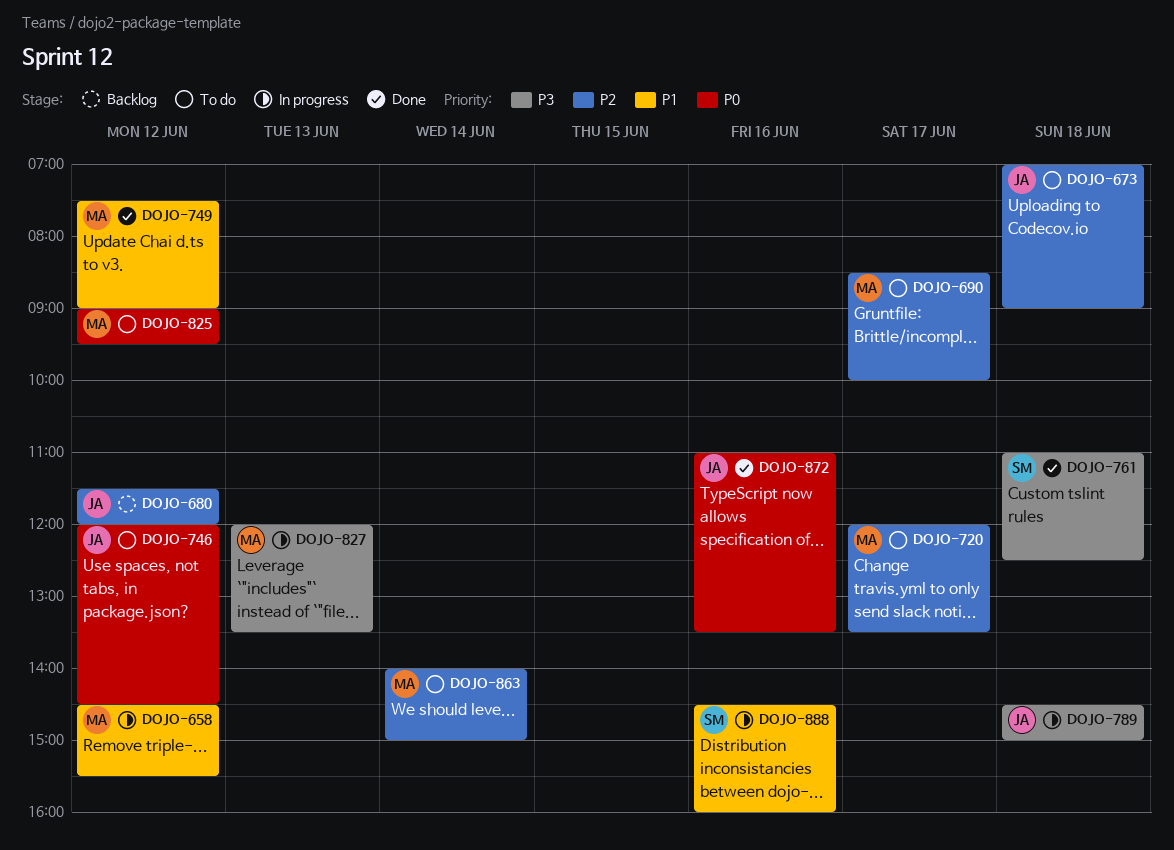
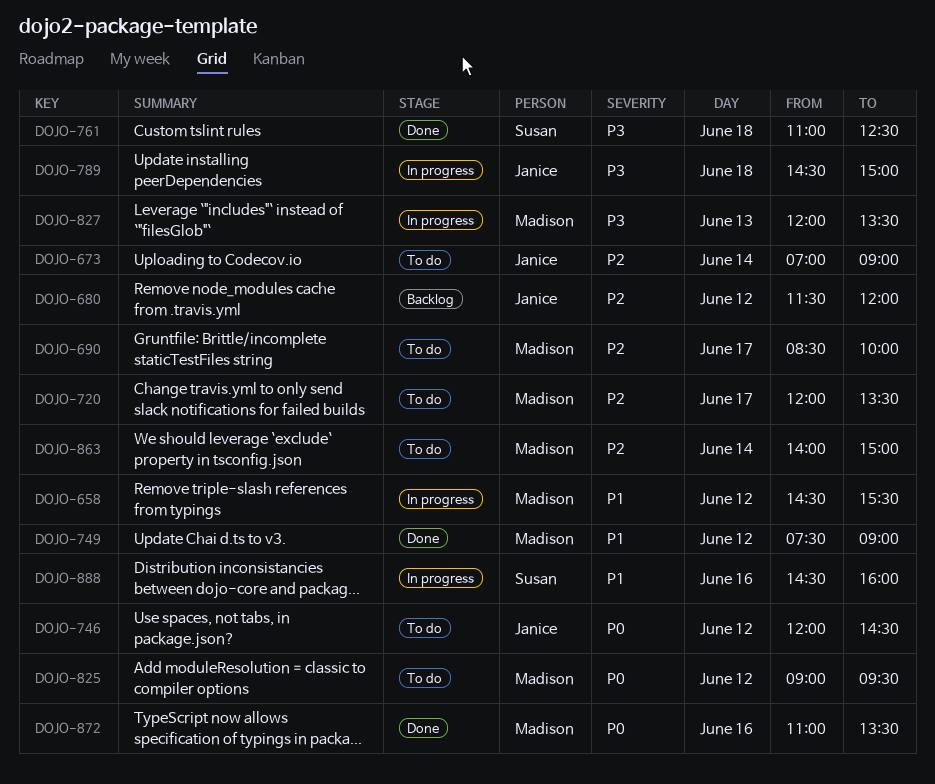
DOJO-673, day: Jun 18 -> Jun 14
DOJO-872, owner: Janice -> Madison

